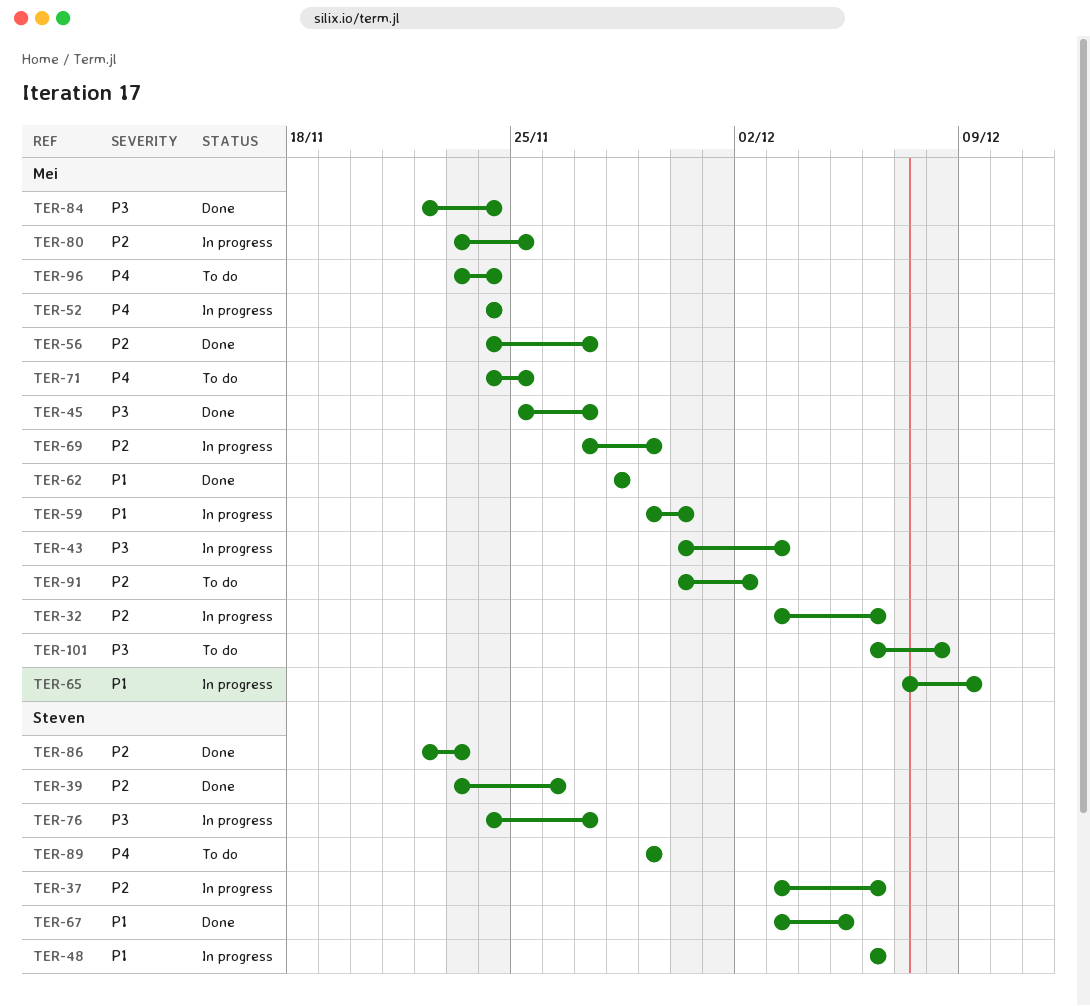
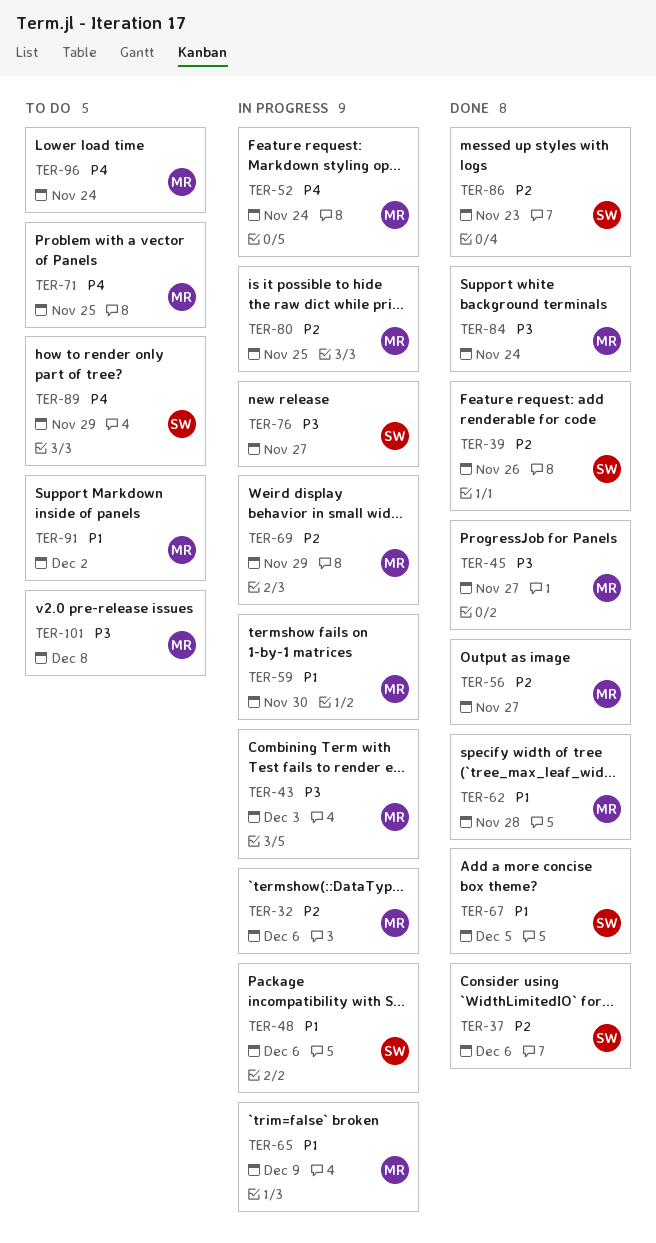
TER-37, status: In progress -> Done
TER-91, priority: P2 -> P1

